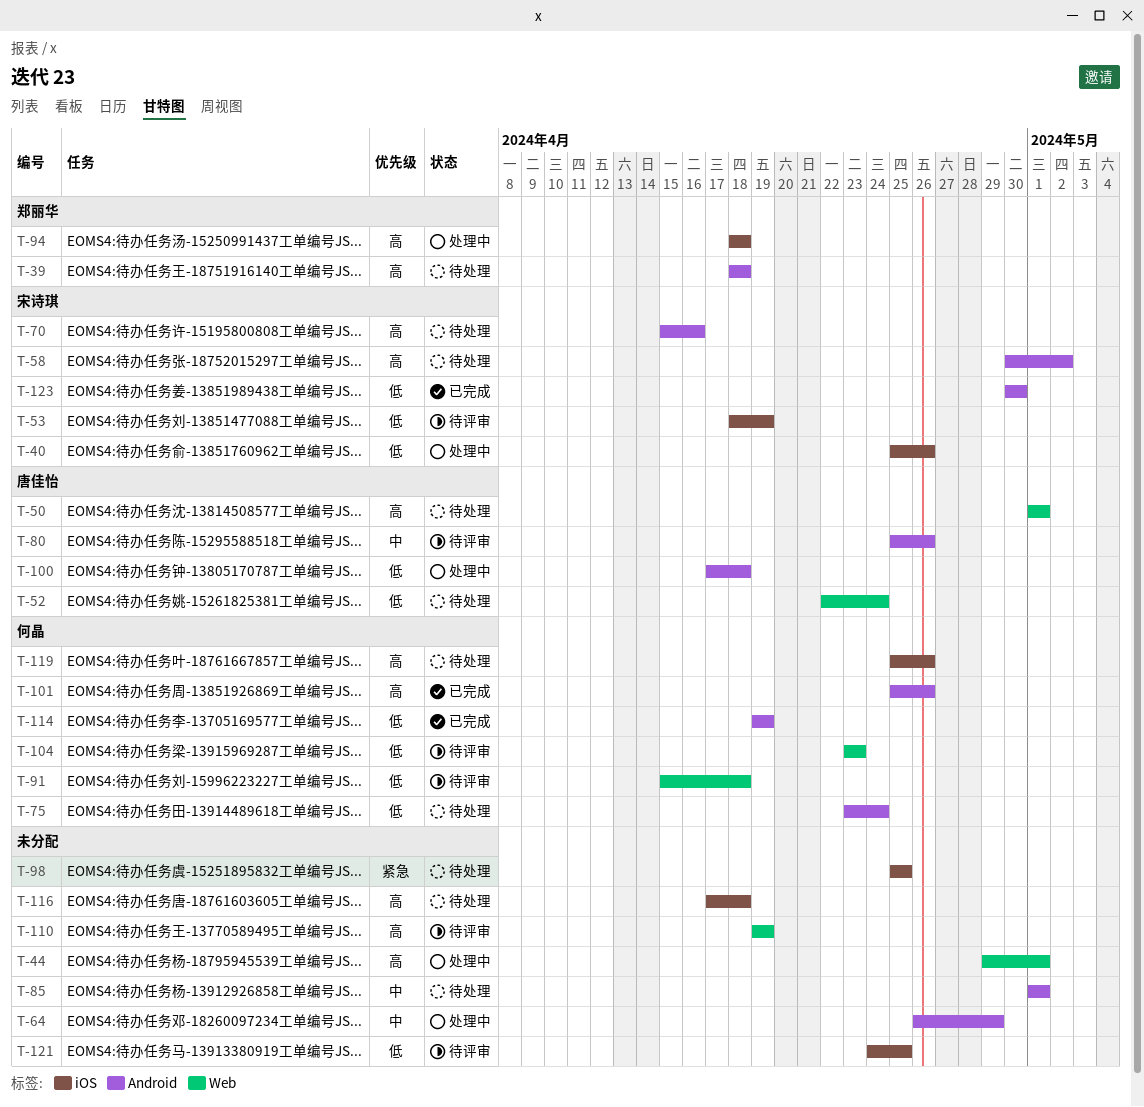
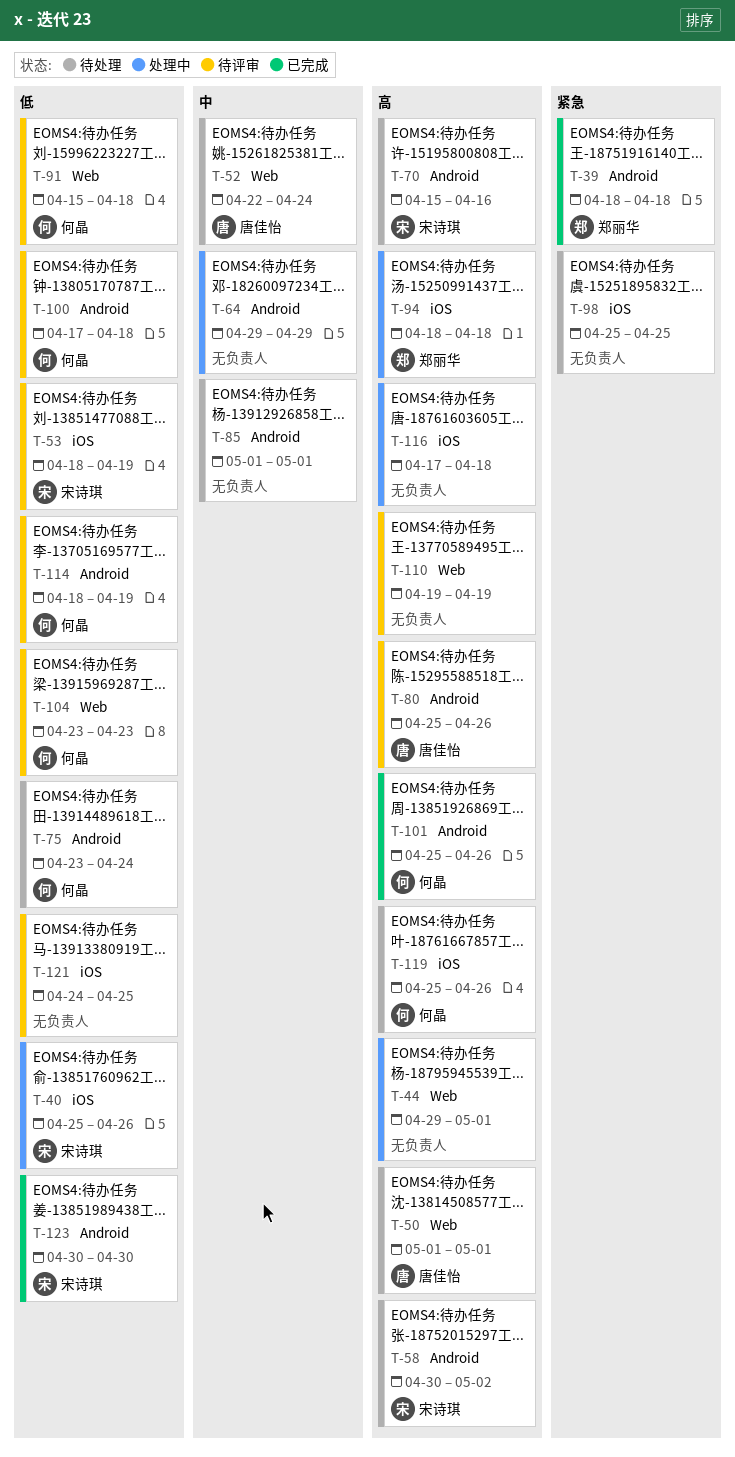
T-39, status: 待处理 -> 已完成
T-39, priority: 高 -> 紧急
T-52, priority: 低 -> 中
T-64, start: Apr 26 -> Apr 29
T-80, priority: 中 -> 高
T-100, status: 处理中 -> 待评审
T-100, owner: 唐佳怡 -> 何晶
T-114, status: 已完成 -> 待评审
T-114, start: Apr 19 -> Apr 18
T-116, status: 待处理 -> 处理中

